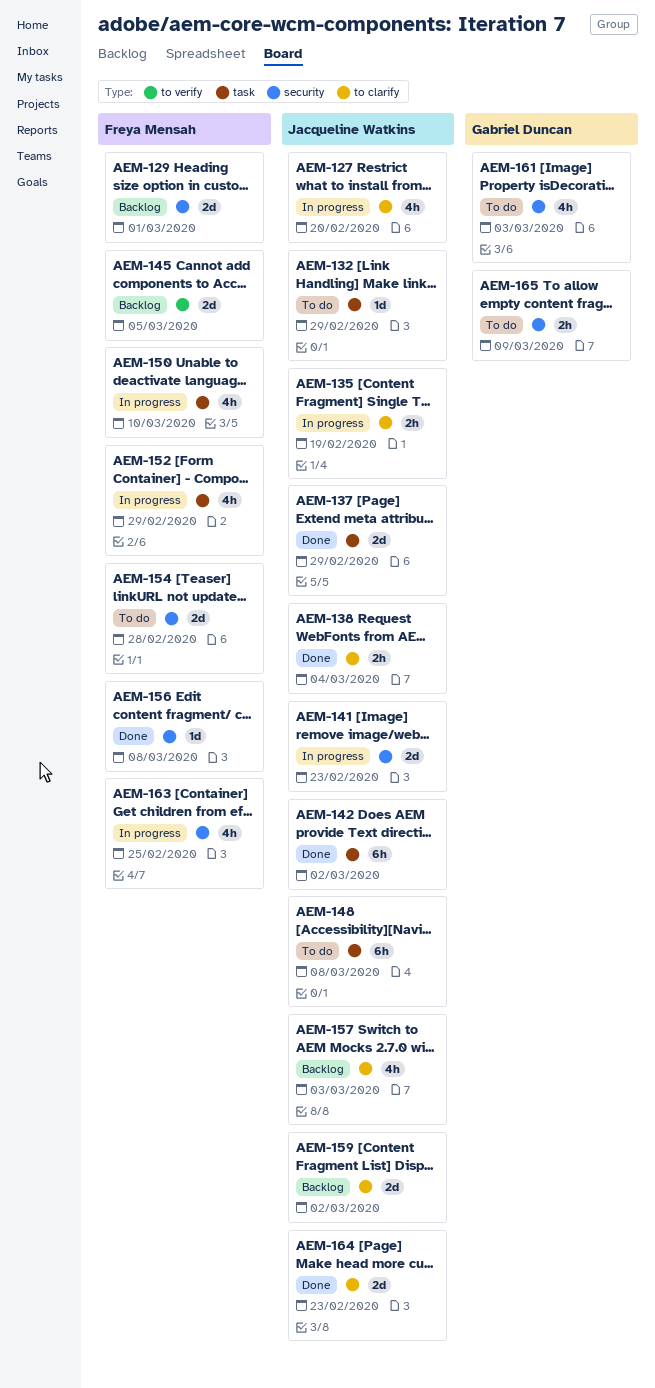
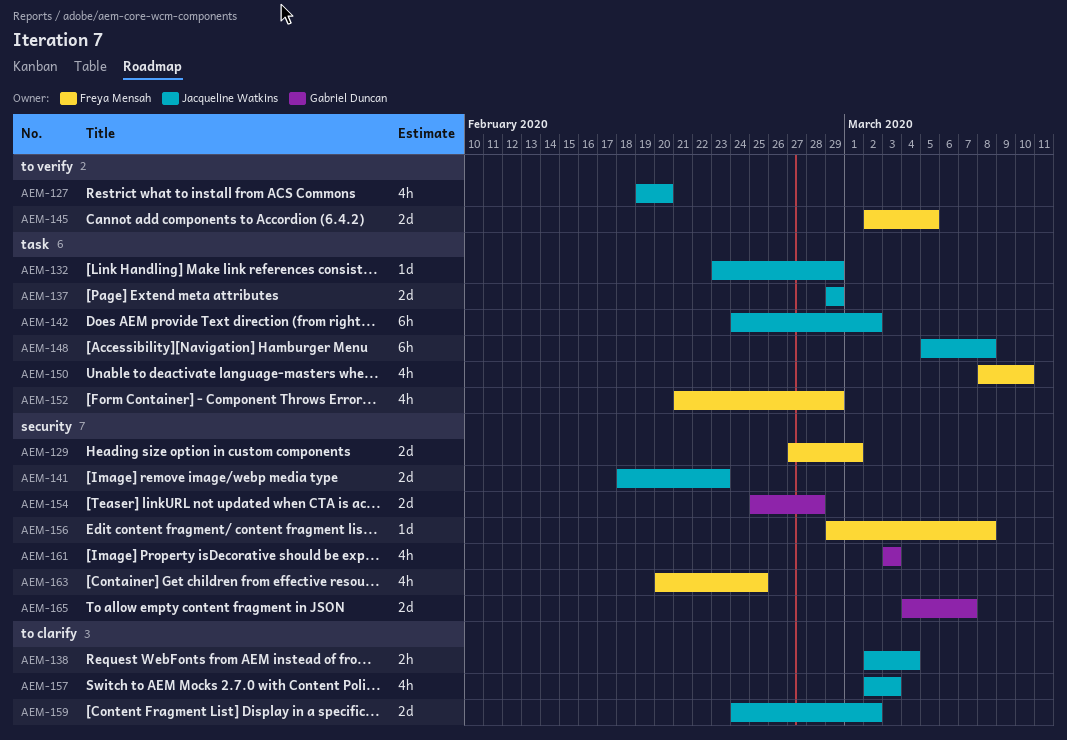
AEM-127, label: to clarify -> to verify
AEM-135: present -> none
AEM-154, owner: Freya Mensah -> Gabriel Duncan
AEM-164: present -> none
AEM-165, estimate: 2h -> 2d
AEM-165, due: Mar 9 -> Mar 7

